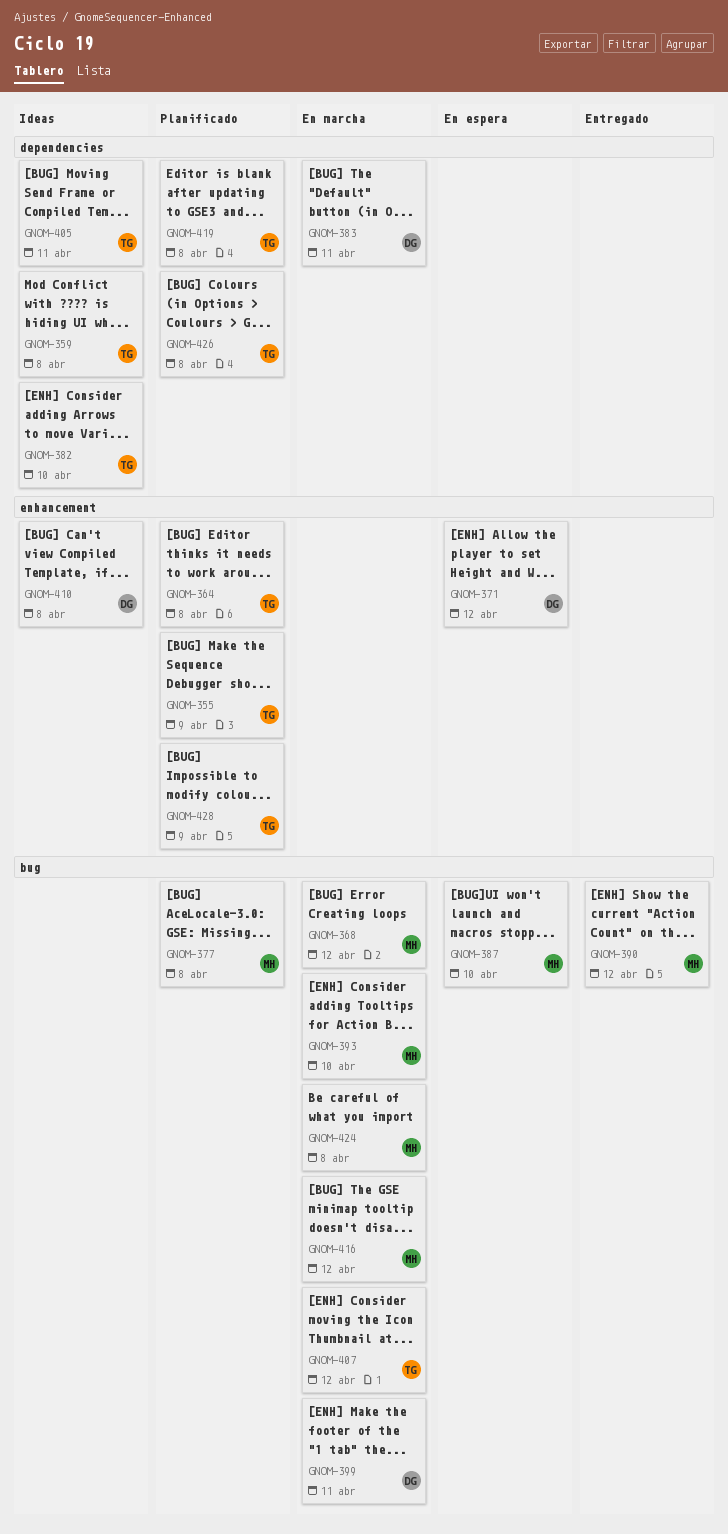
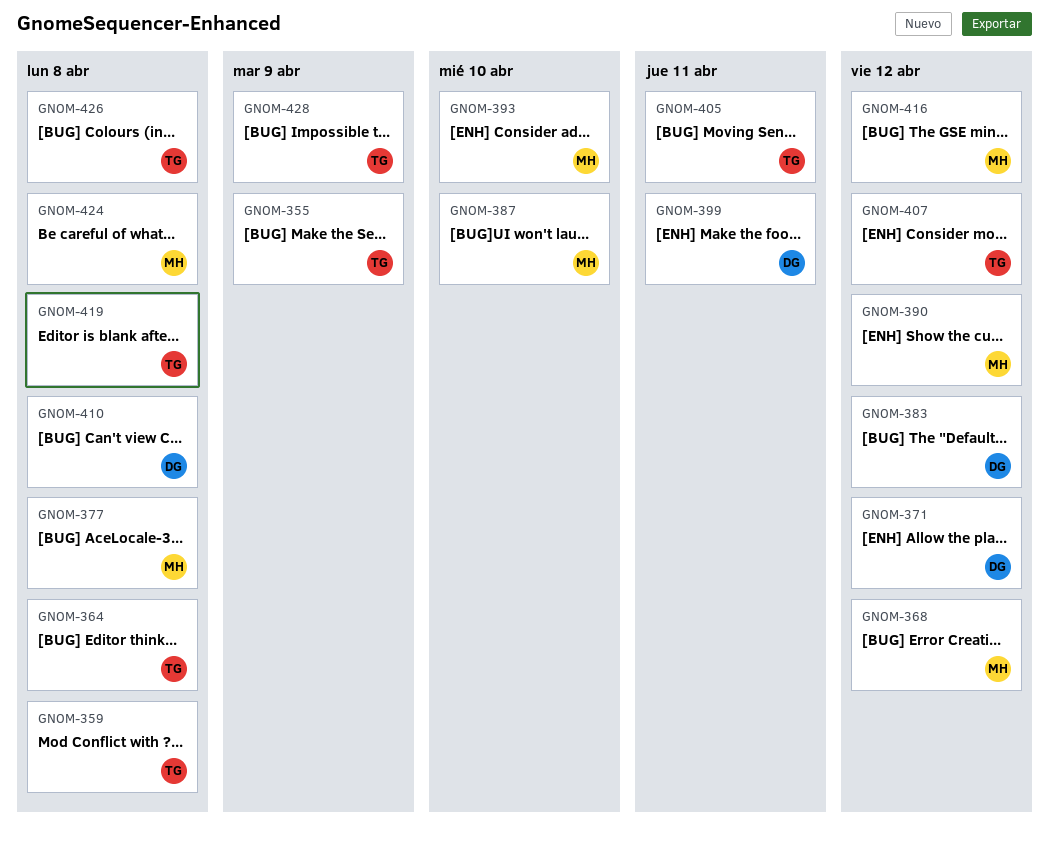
GNOM-382: present -> none
GNOM-383, due: Apr 11 -> Apr 12

